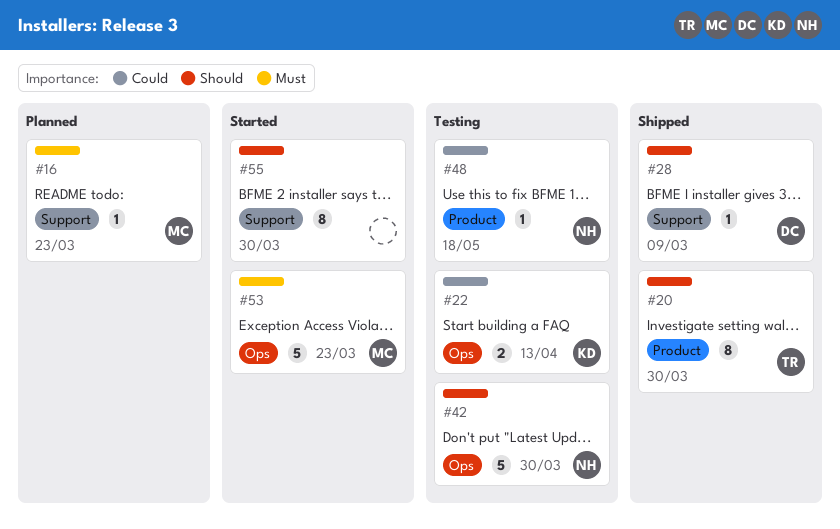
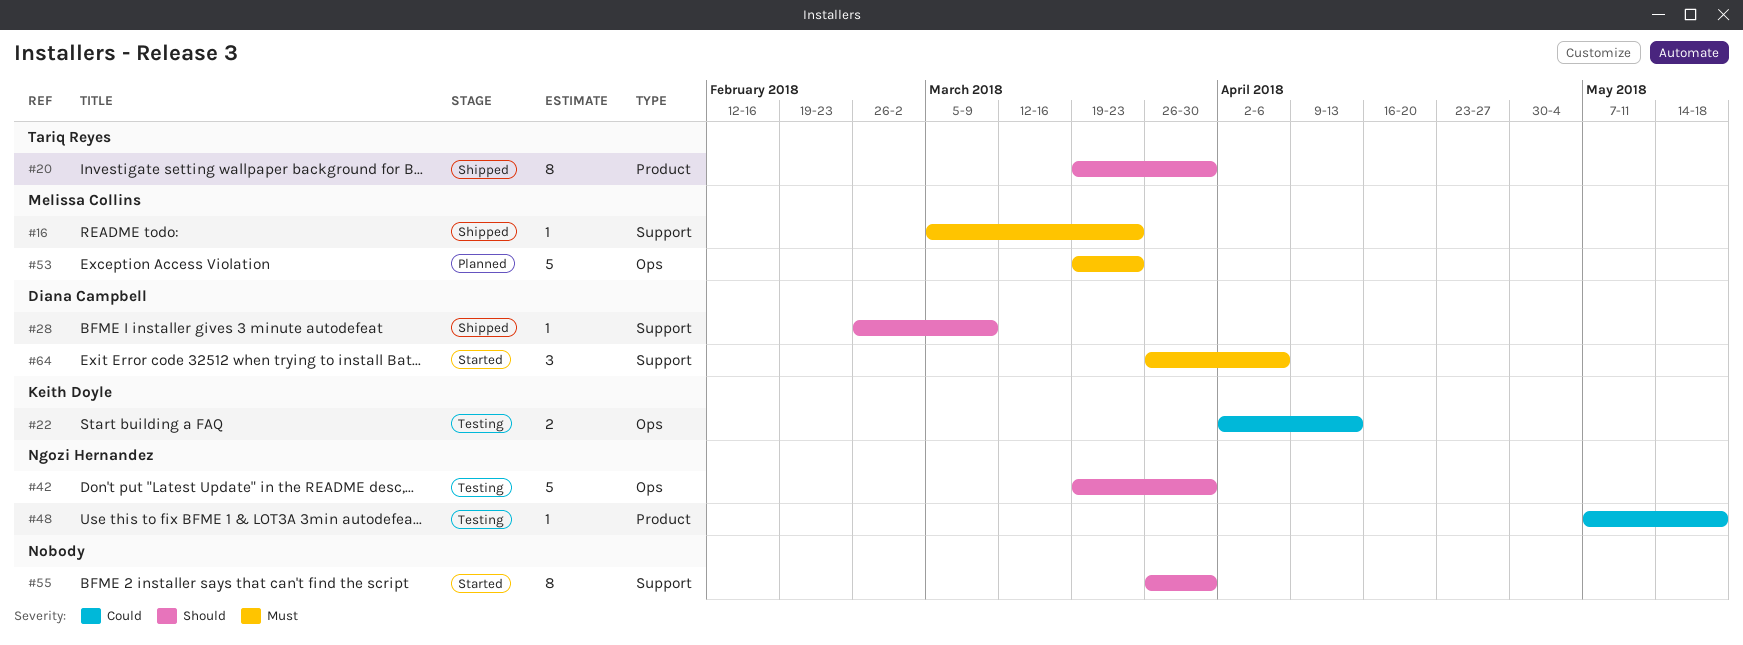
#16, status: Planned -> Shipped
#53, status: Started -> Planned
#64: none -> present

